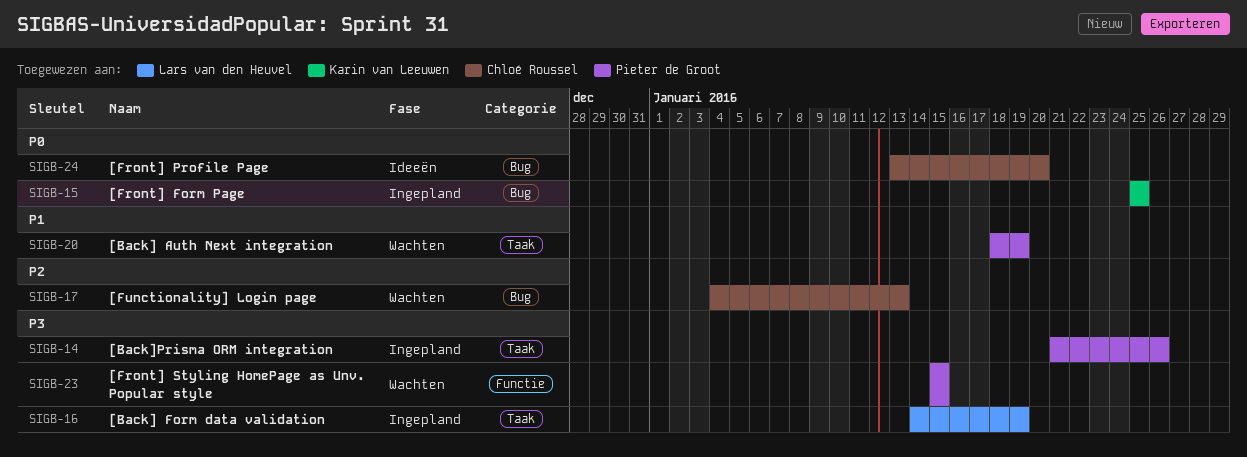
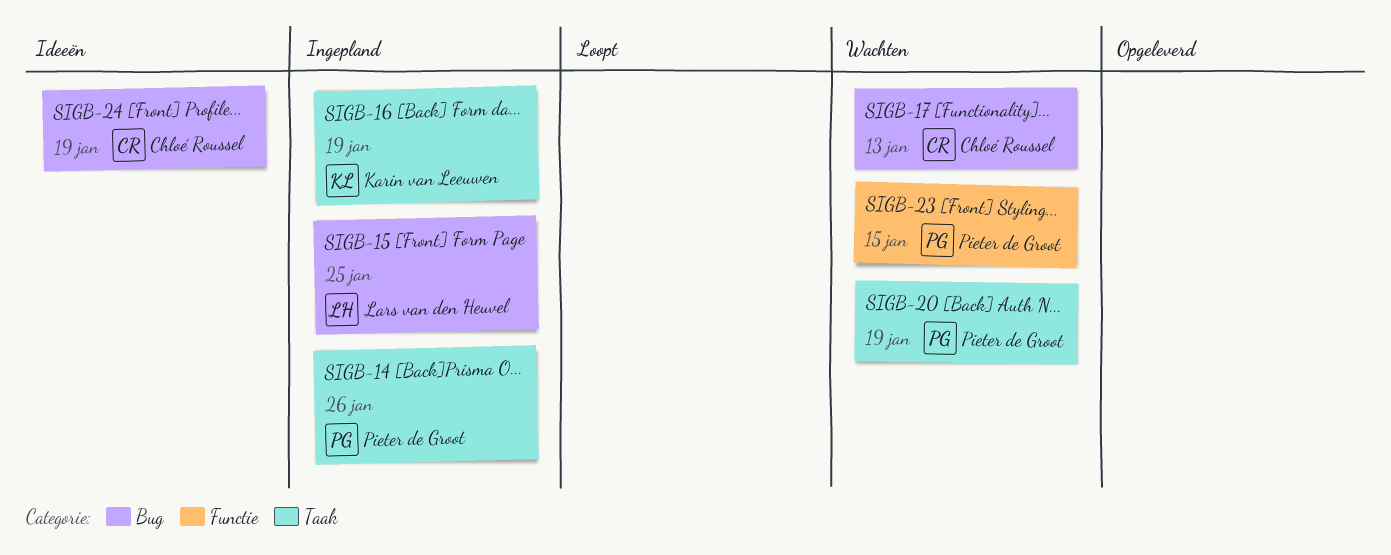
SIGB-15, owner: Karin van Leeuwen -> Lars van den Heuvel
SIGB-16, owner: Lars van den Heuvel -> Karin van Leeuwen
SIGB-24, due: Jan 20 -> Jan 19

